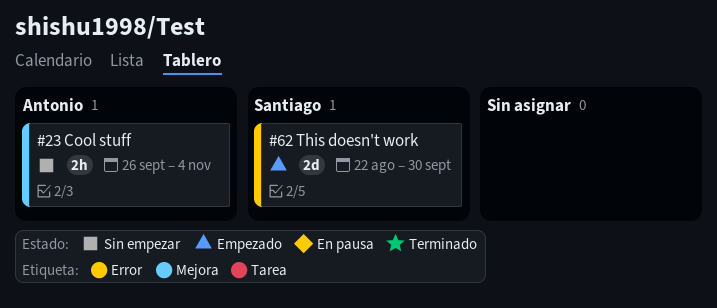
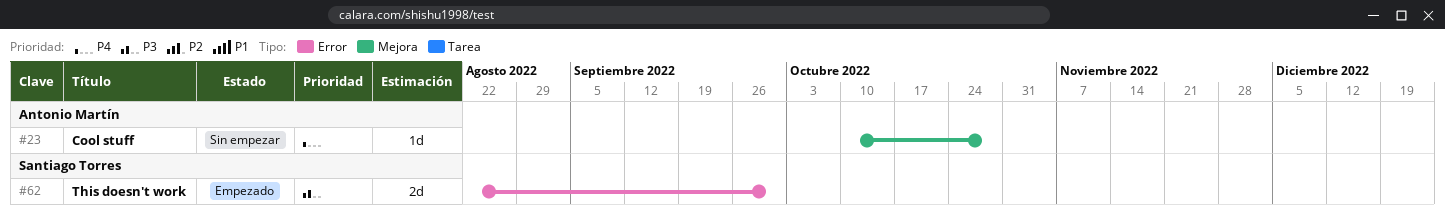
#23, estimate: 2h -> 1d
#23, start: Sep 26 -> Oct 10
#23, due: Nov 4 -> Oct 28

